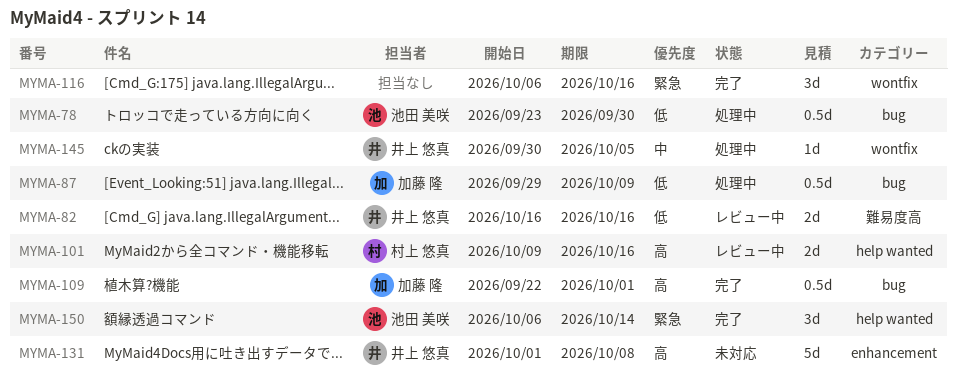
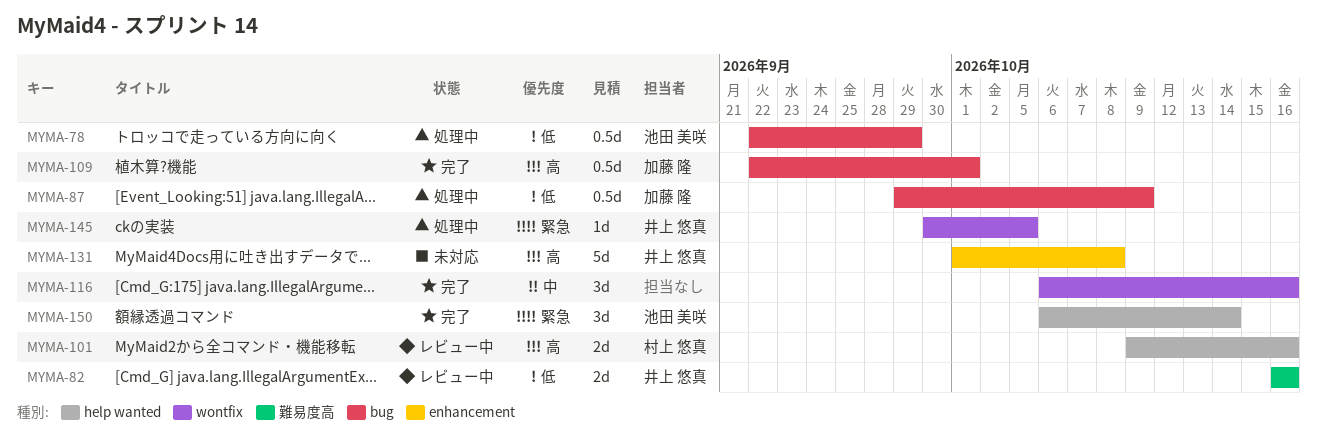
MYMA-78, start: Sep 23 -> Sep 22
MYMA-78, due: Sep 30 -> Sep 29
MYMA-116, priority: 緊急 -> 中
MYMA-145, priority: 中 -> 緊急

